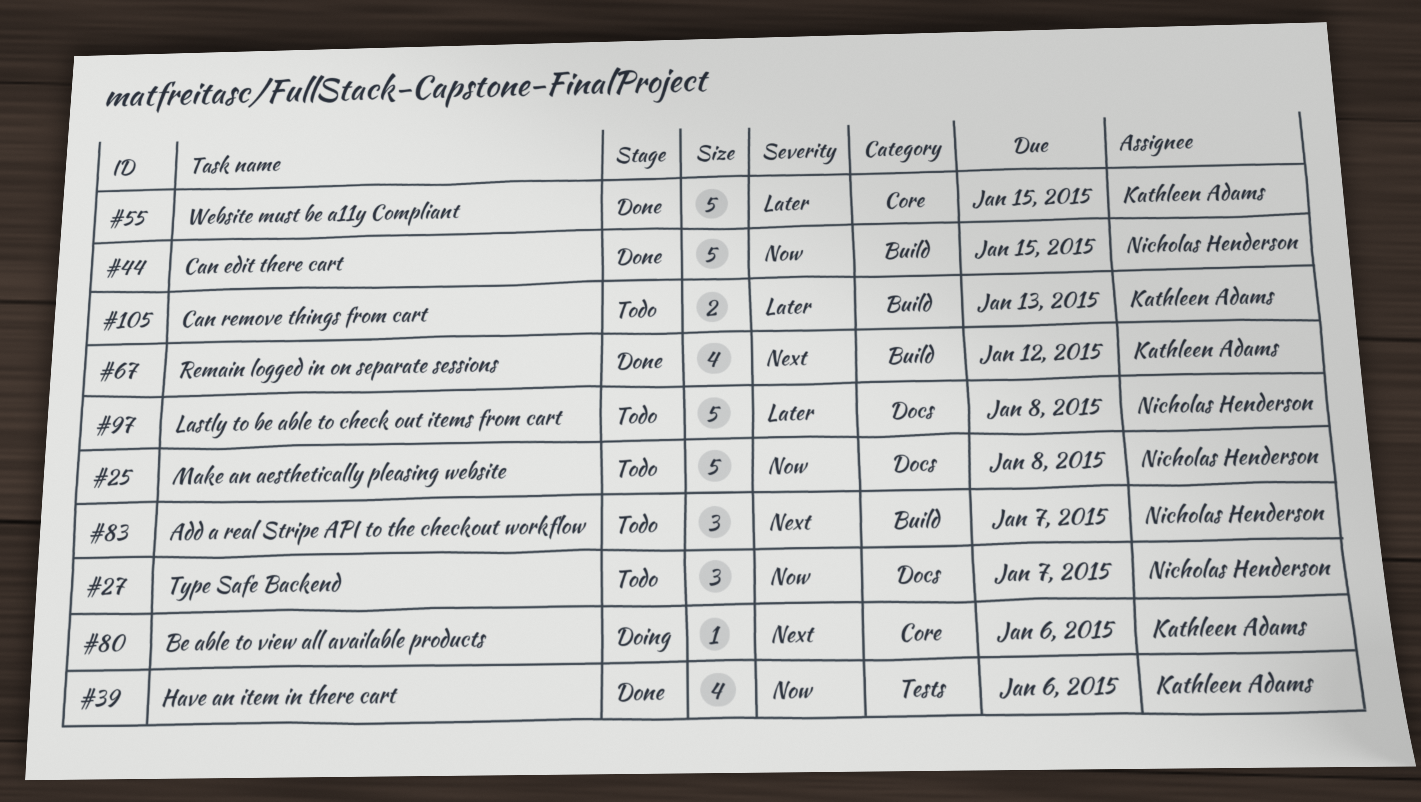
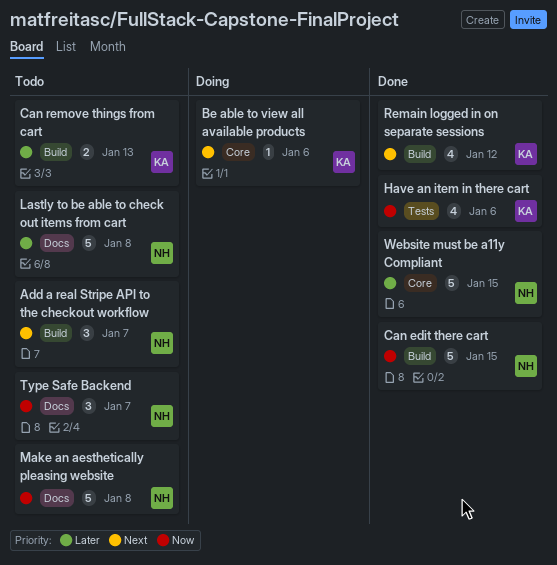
Website must be a11y Compliant, owner: Kathleen Adams -> Nicholas Henderson

